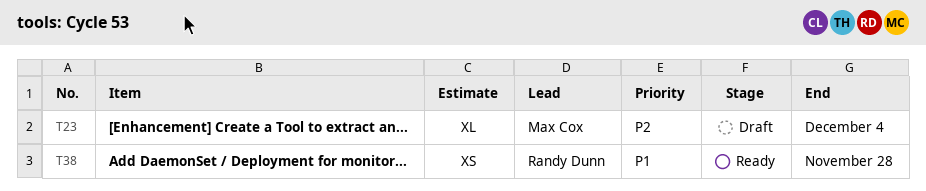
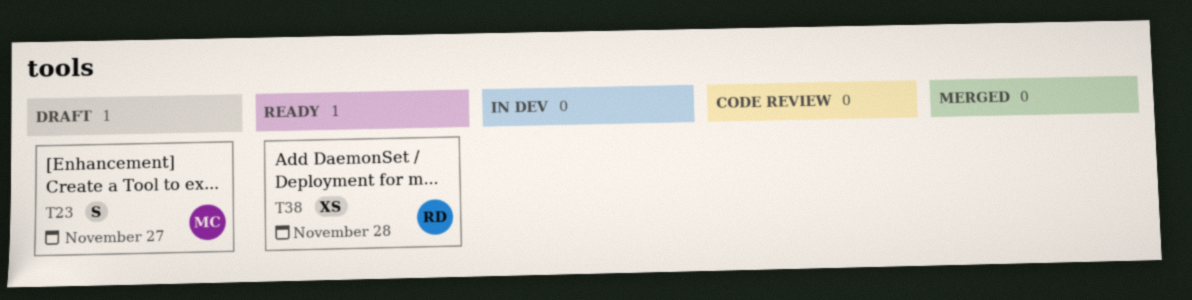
T23, estimate: XL -> S
T23, due: Dec 4 -> Nov 27

